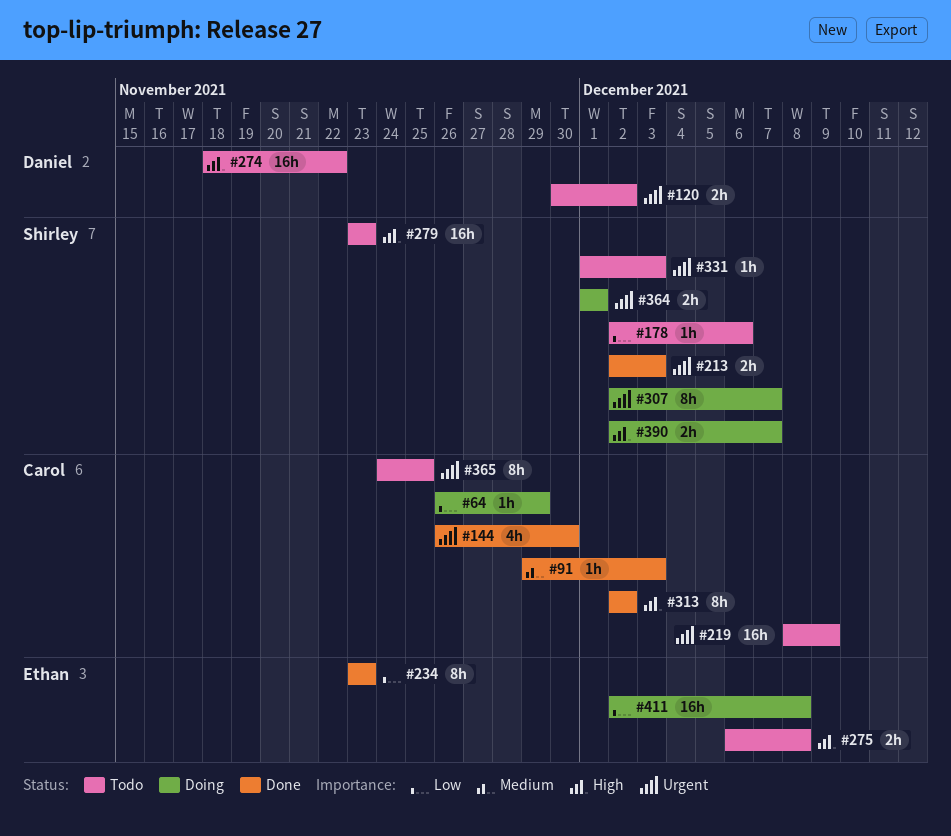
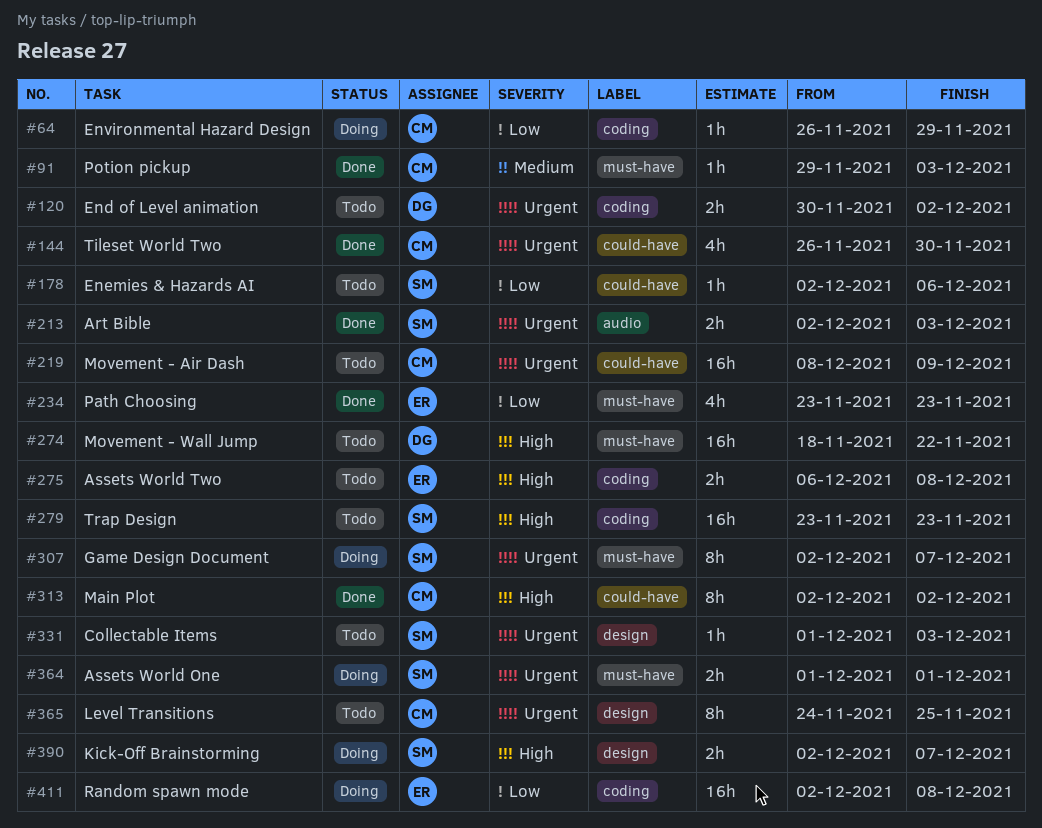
#234, estimate: 8h -> 4h

